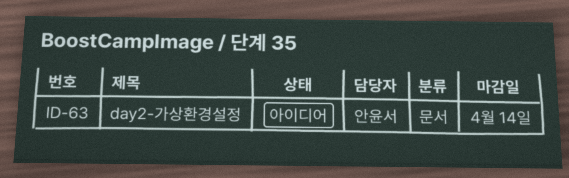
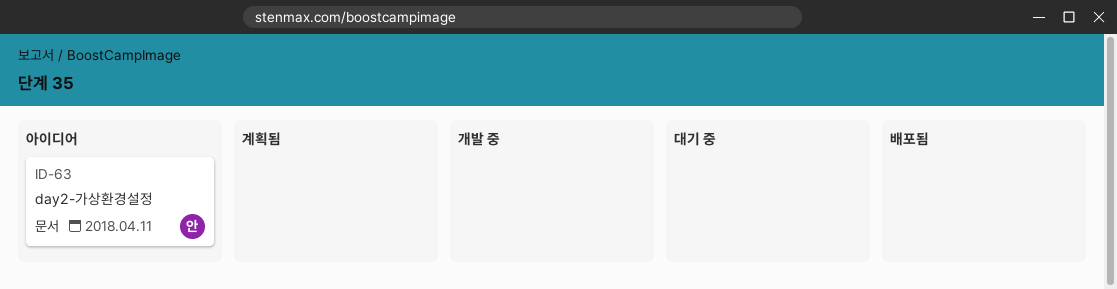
ID-63, due: Apr 14 -> Apr 11

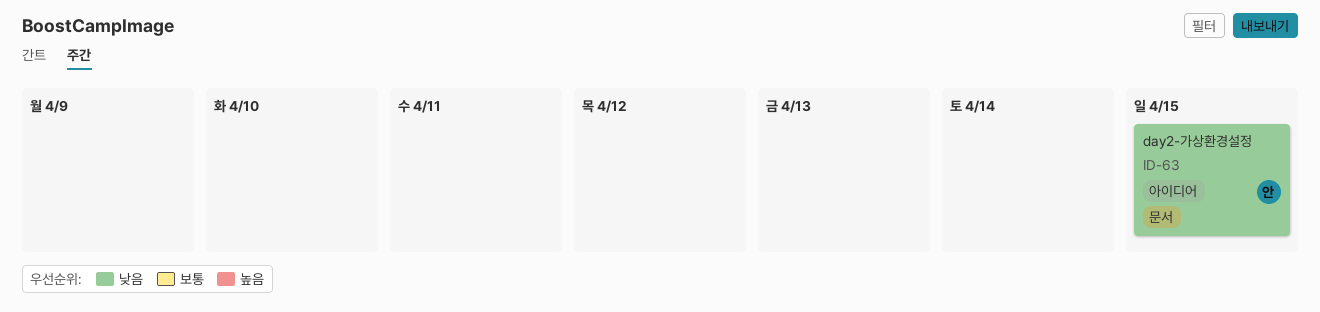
ID-63, due: Apr 11 -> Apr 15

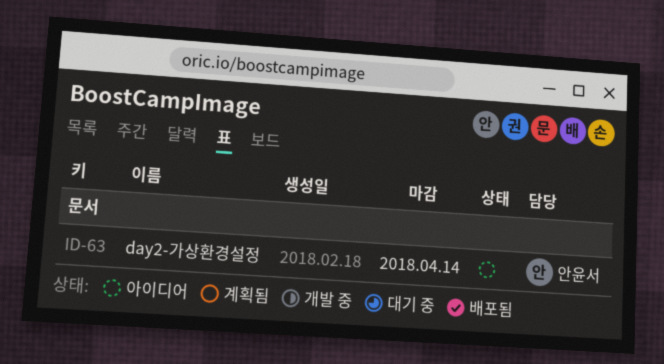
ID-63, due: Apr 15 -> Apr 14

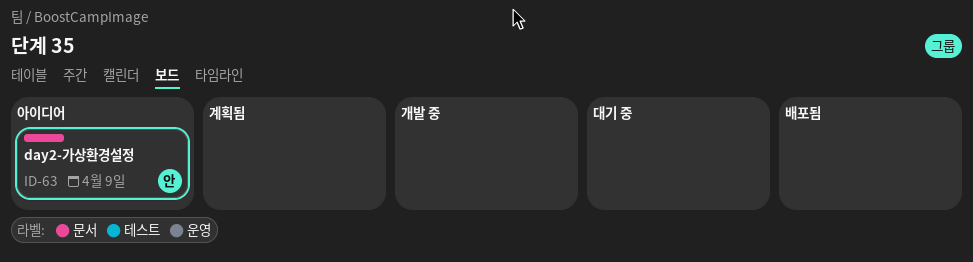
ID-63, due: Apr 14 -> Apr 9

